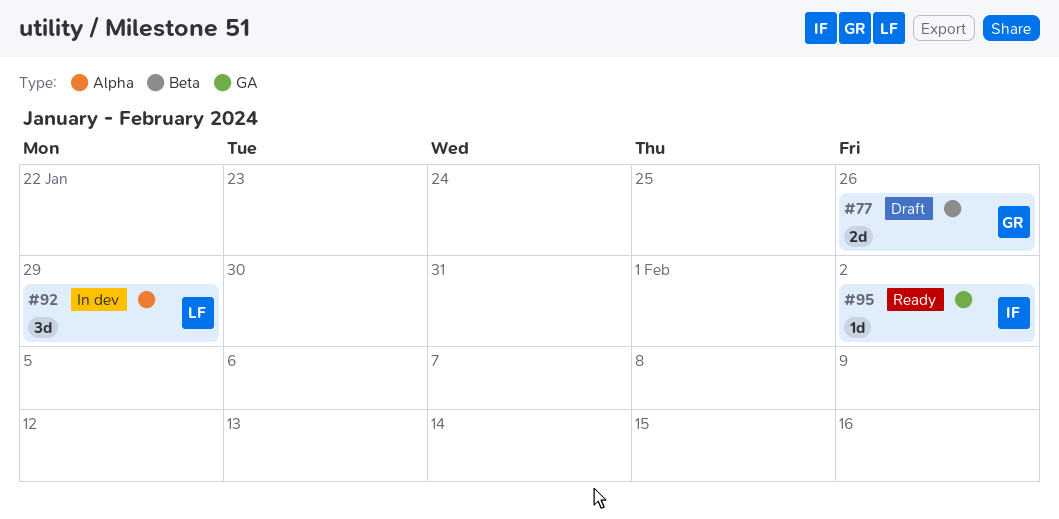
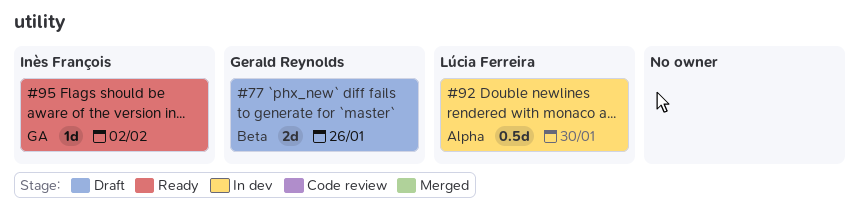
#92, estimate: 3d -> 0.5d
#92, due: Jan 29 -> Jan 30

